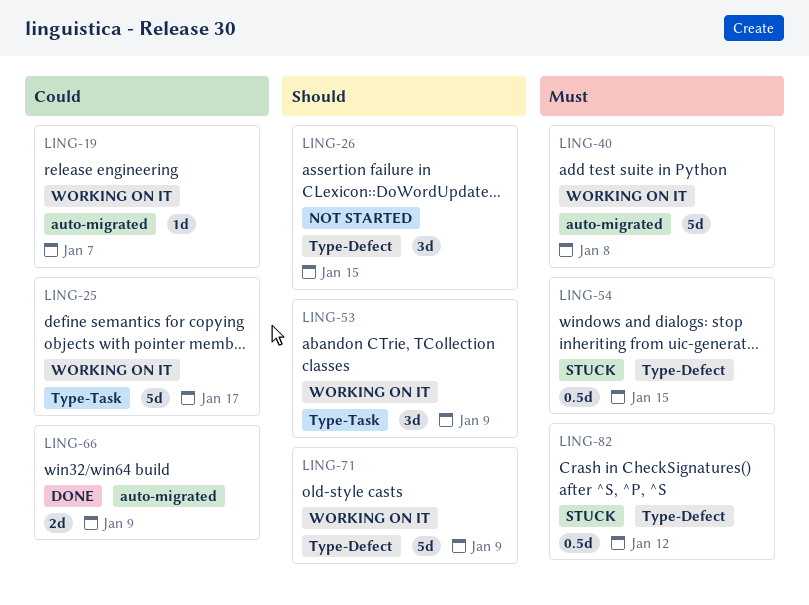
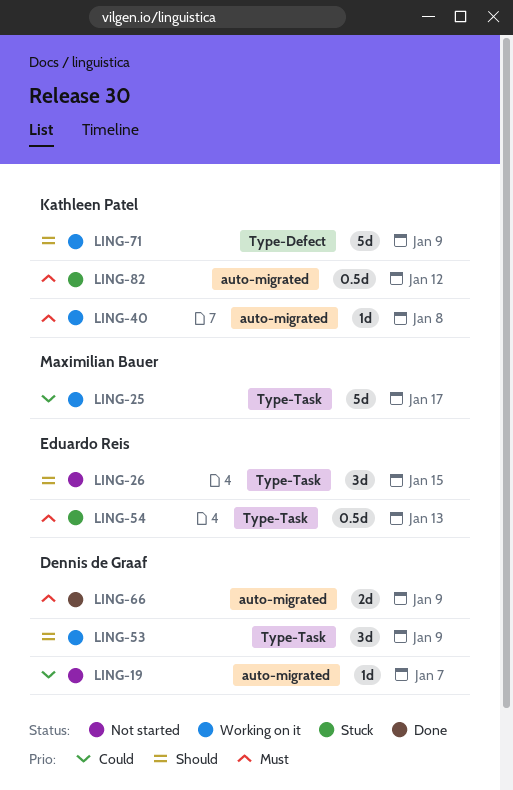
LING-19, status: Working on it -> Not started
LING-26, label: Type-Defect -> Type-Task
LING-40, estimate: 5d -> 1d
LING-54, label: Type-Defect -> Type-Task
LING-54, due: Jan 15 -> Jan 13
LING-66, priority: Could -> Must
LING-82, label: Type-Defect -> auto-migrated

